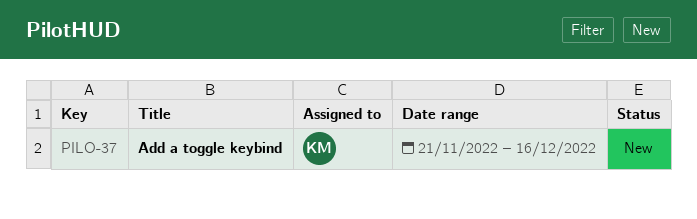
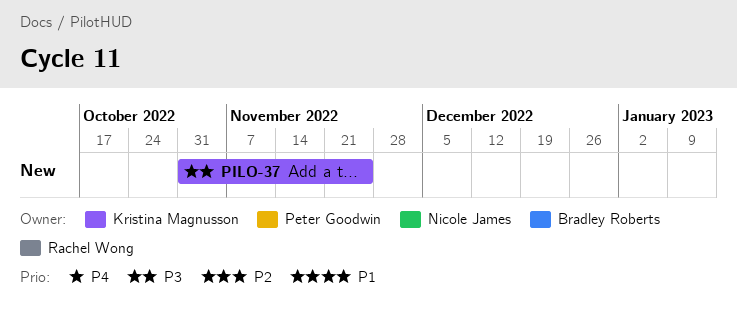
PILO-37, start: Nov 21 -> Oct 31
PILO-37, due: Dec 16 -> Nov 25

